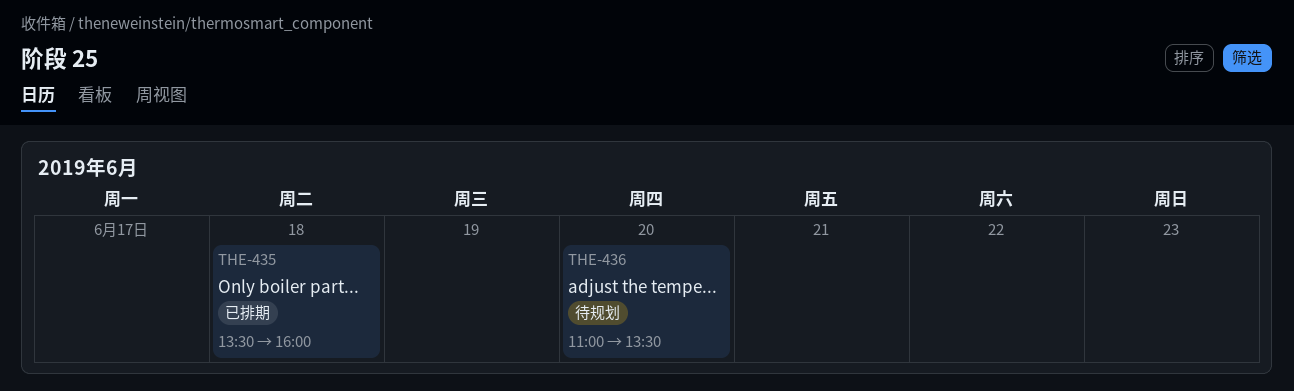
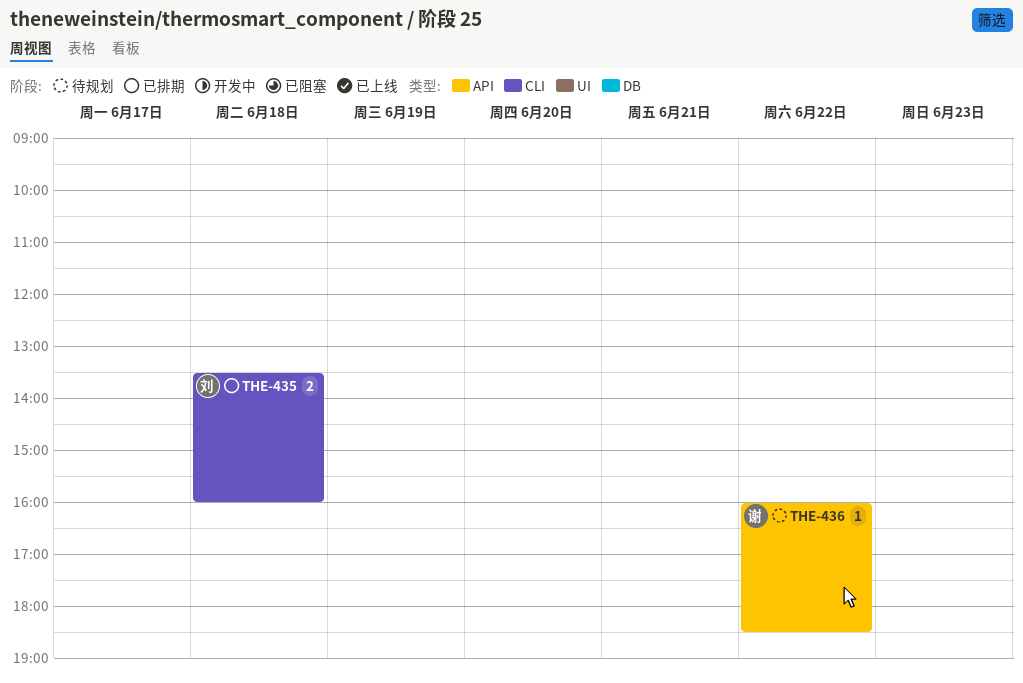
THE-436, day: Jun 20 -> Jun 22
THE-436, begins: 11:00 -> 16:00
THE-436, ends: 13:30 -> 18:30

